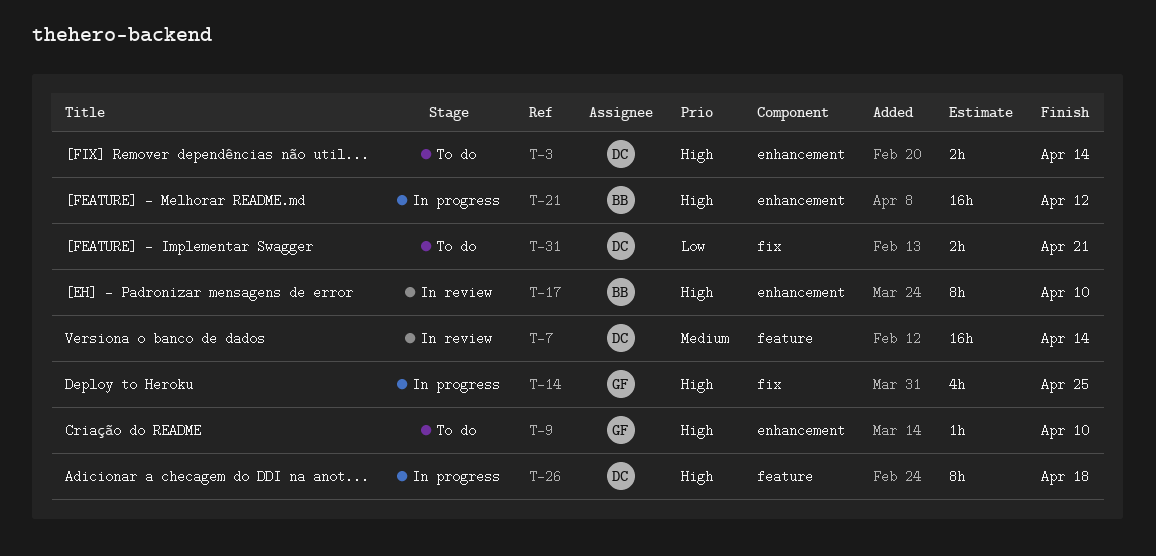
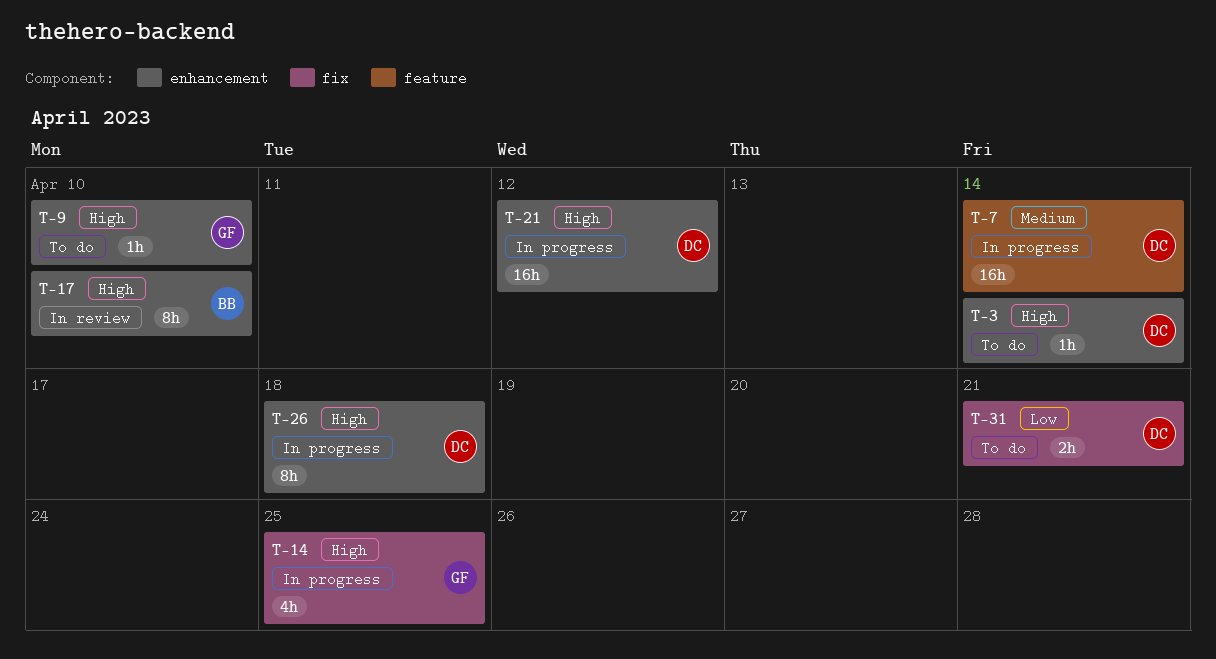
T-3, estimate: 2h -> 1h
T-7, status: In review -> In progress
T-21, owner: BB -> DC
T-26, label: feature -> enhancement

